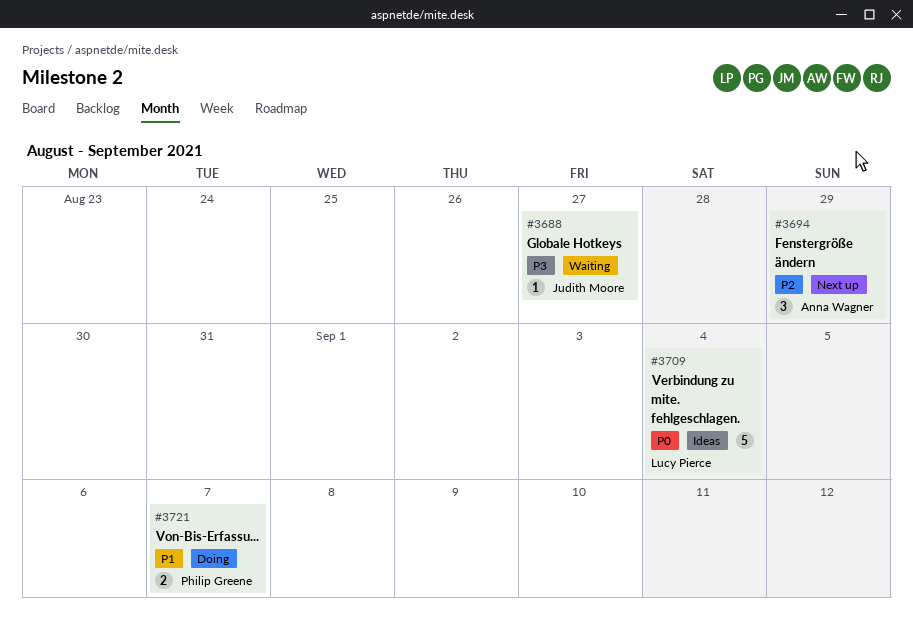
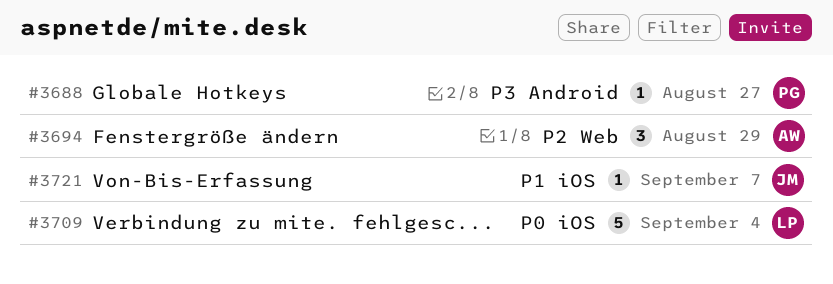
#3688, owner: Judith Moore -> Philip Greene
#3721, owner: Philip Greene -> Judith Moore
#3721, estimate: 2 -> 1

